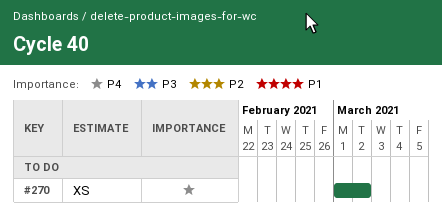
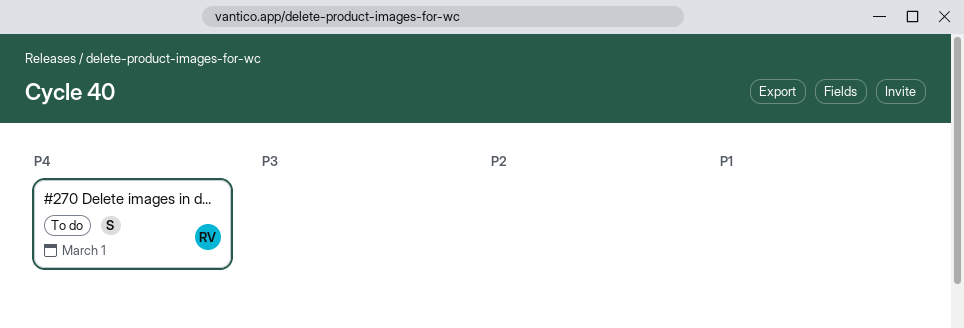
#270, estimate: XS -> S
#270, due: Mar 2 -> Mar 1

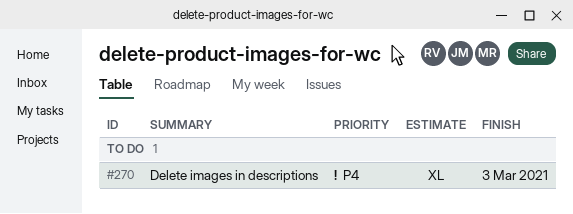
#270, estimate: S -> XL
#270, due: Mar 1 -> Mar 3

